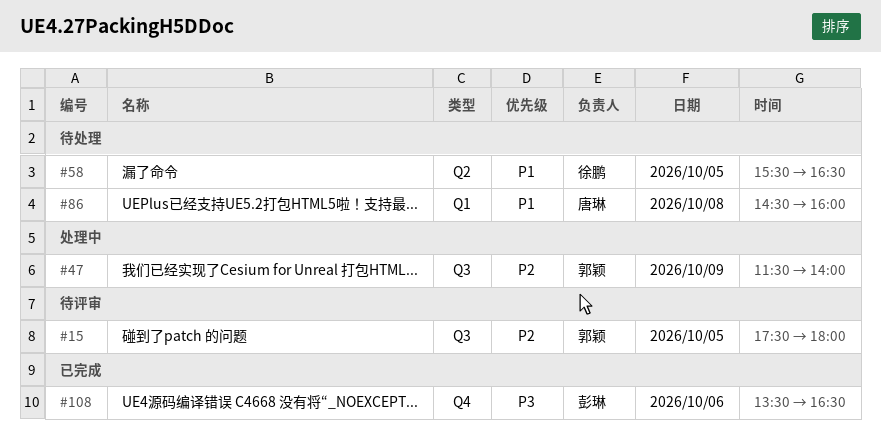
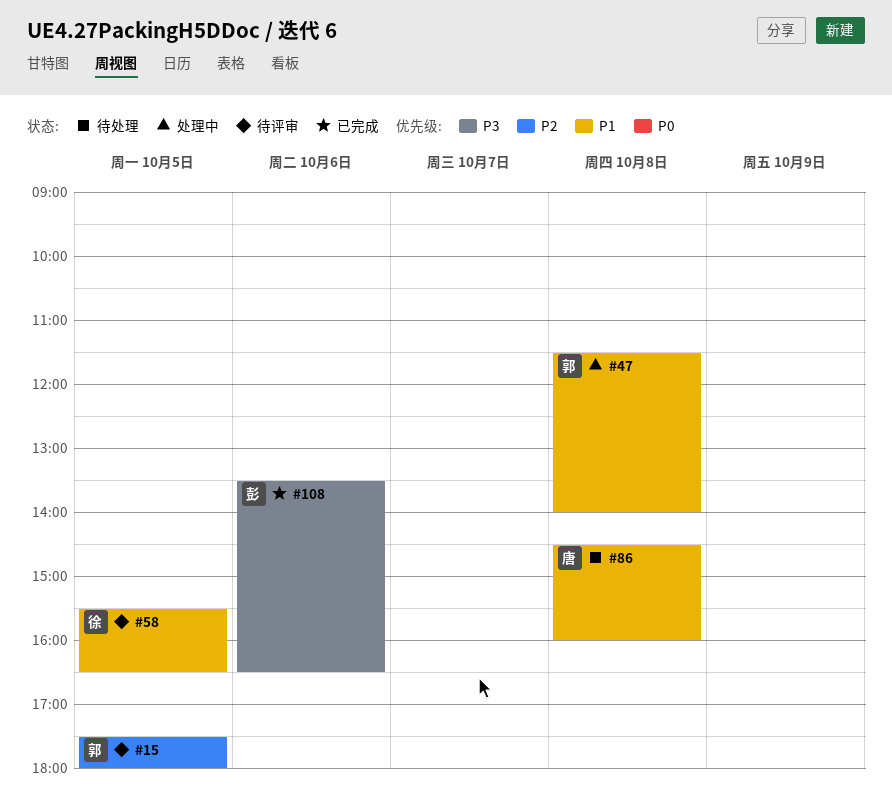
#47, priority: P2 -> P1
#47, day: Oct 9 -> Oct 8
#58, status: 待处理 -> 待评审

